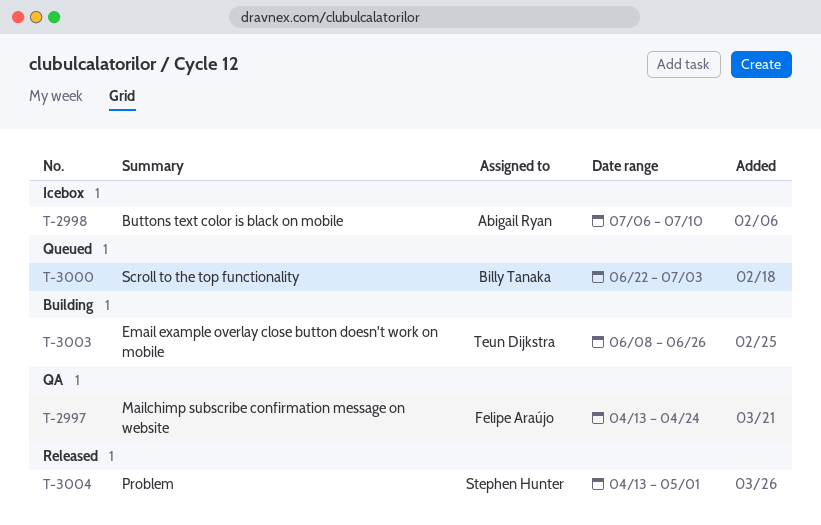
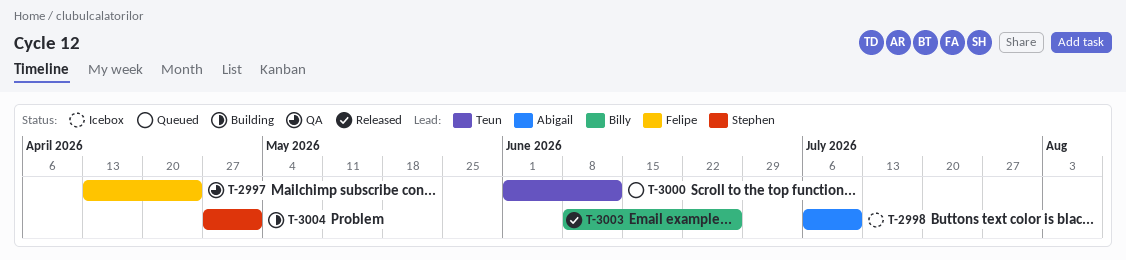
T-3000, owner: Billy Tanaka -> Teun Dijkstra
T-3000, start: Jun 22 -> Jun 1
T-3000, due: Jul 3 -> Jun 12
T-3003, status: Building -> Released
T-3003, owner: Teun Dijkstra -> Billy Tanaka
T-3004, status: Released -> Building
T-3004, start: Apr 13 -> Apr 27

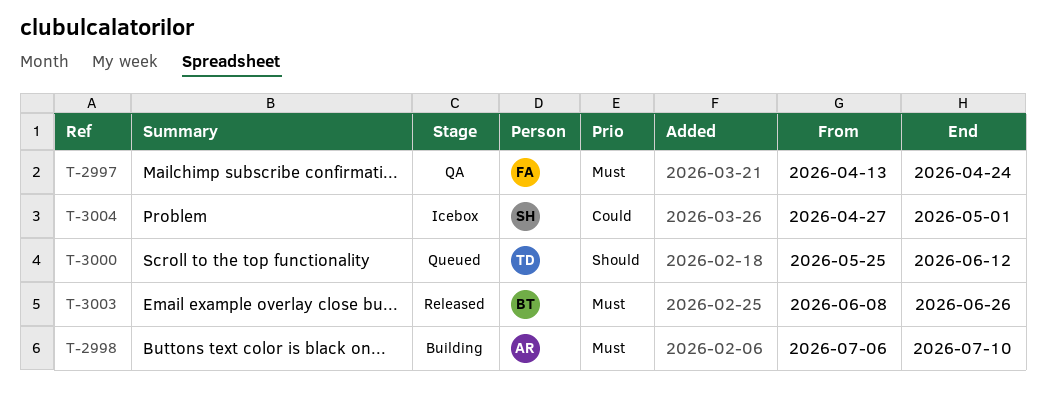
T-2998, status: Icebox -> Building
T-3000, start: Jun 1 -> May 25
T-3004, status: Building -> Icebox

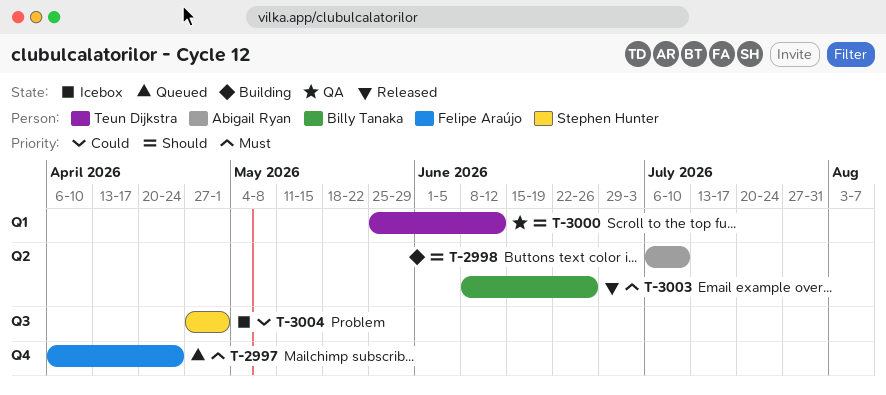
T-2997, status: QA -> Queued
T-2997, start: Apr 13 -> Apr 6
T-2998, priority: Must -> Should
T-3000, status: Queued -> QA

